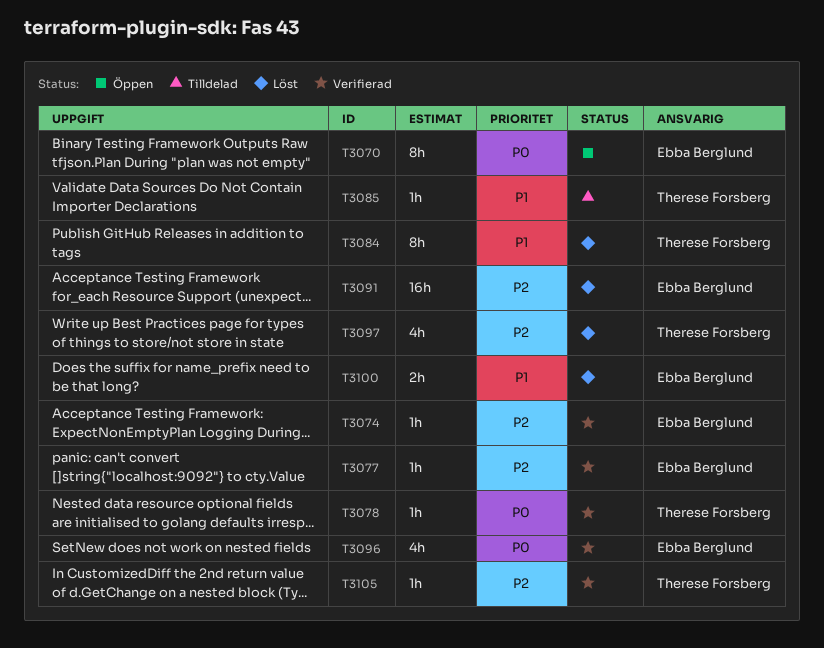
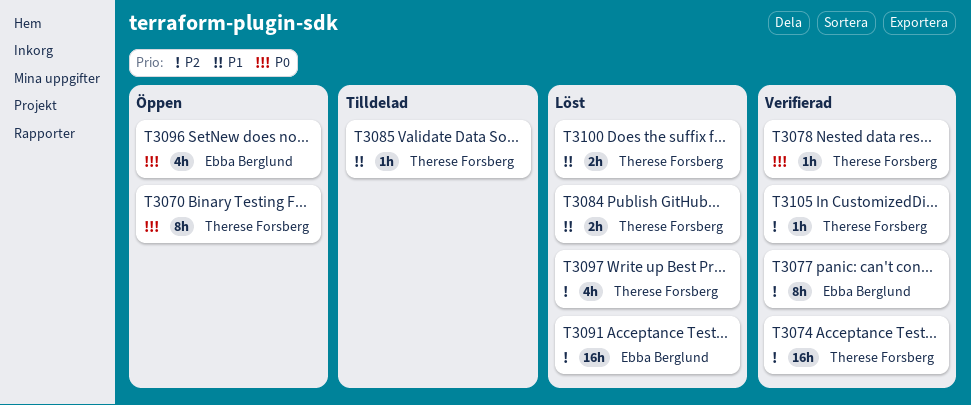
T3070, owner: Ebba Berglund -> Therese Forsberg
T3074, owner: Ebba Berglund -> Therese Forsberg
T3074, estimate: 1h -> 16h
T3077, estimate: 1h -> 8h
T3084, estimate: 8h -> 2h
T3096, status: Verifierad -> Öppen
T3100, owner: Ebba Berglund -> Therese Forsberg

